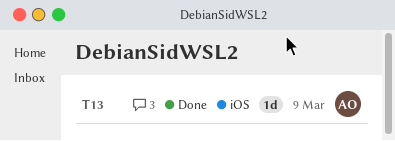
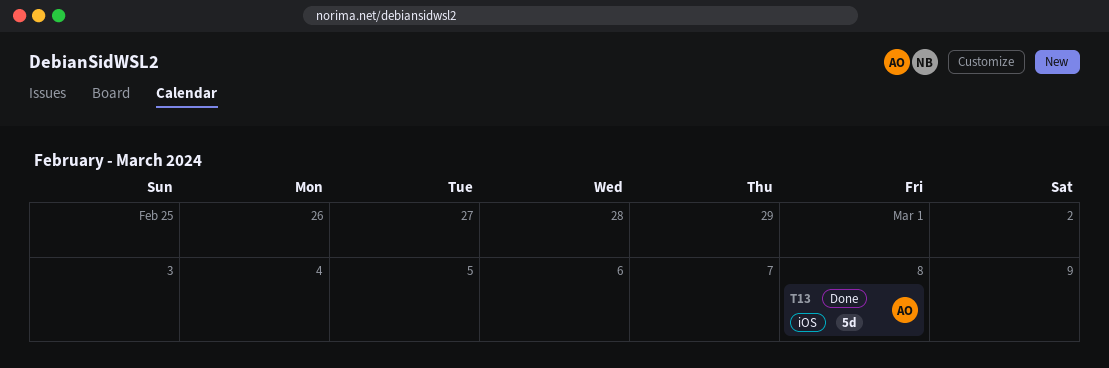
T13, estimate: 1d -> 5d
T13, due: Mar 9 -> Mar 8

